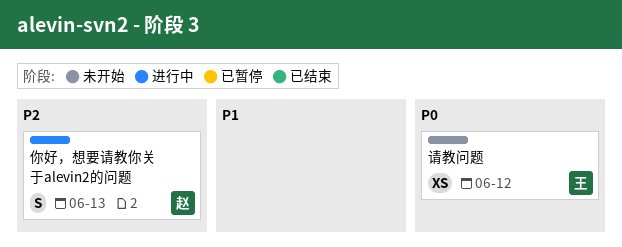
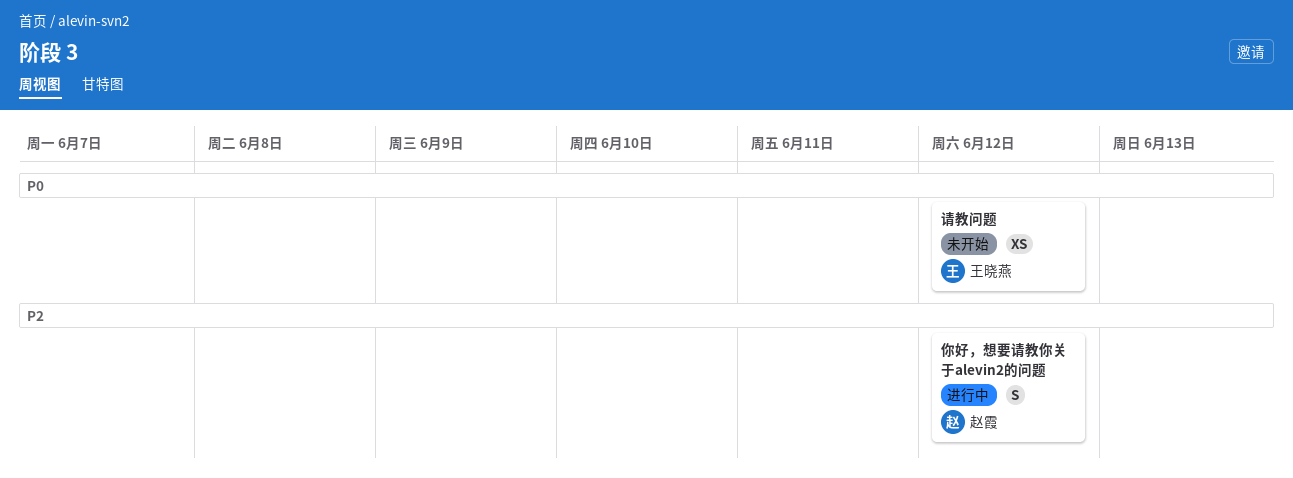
你好，想要请教你关于alevin2的问题, due: Jun 13 -> Jun 12

